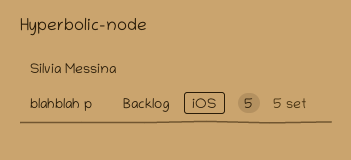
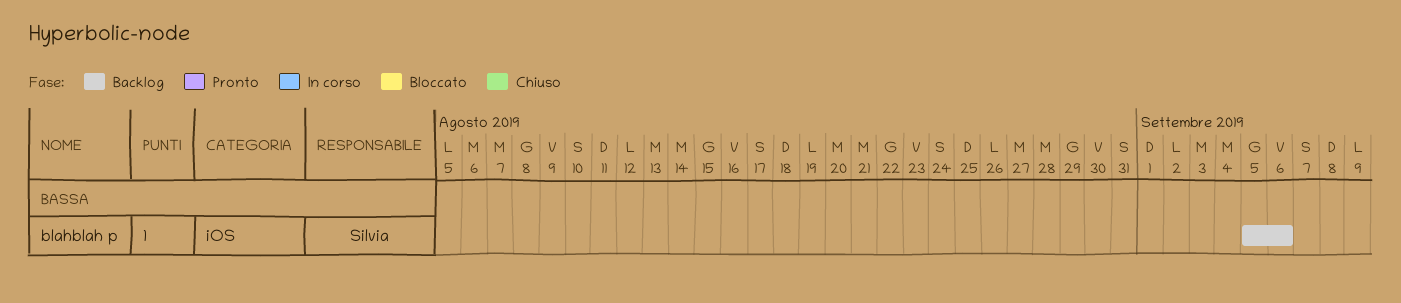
blahblah p, estimate: 5 -> 1
blahblah p, due: Sep 5 -> Sep 6

